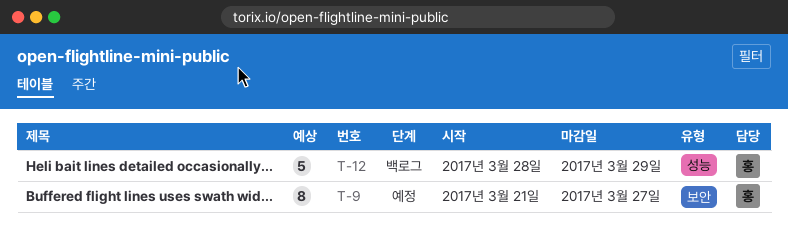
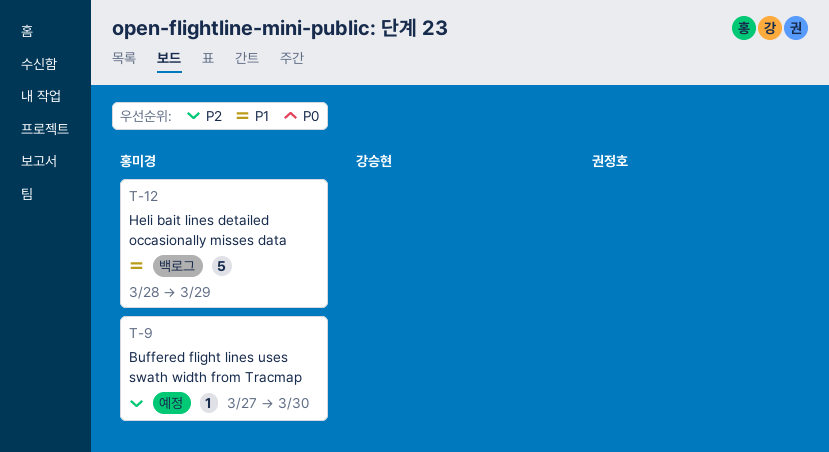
T-9, estimate: 8 -> 1
T-9, start: Mar 21 -> Mar 27
T-9, due: Mar 27 -> Mar 30

